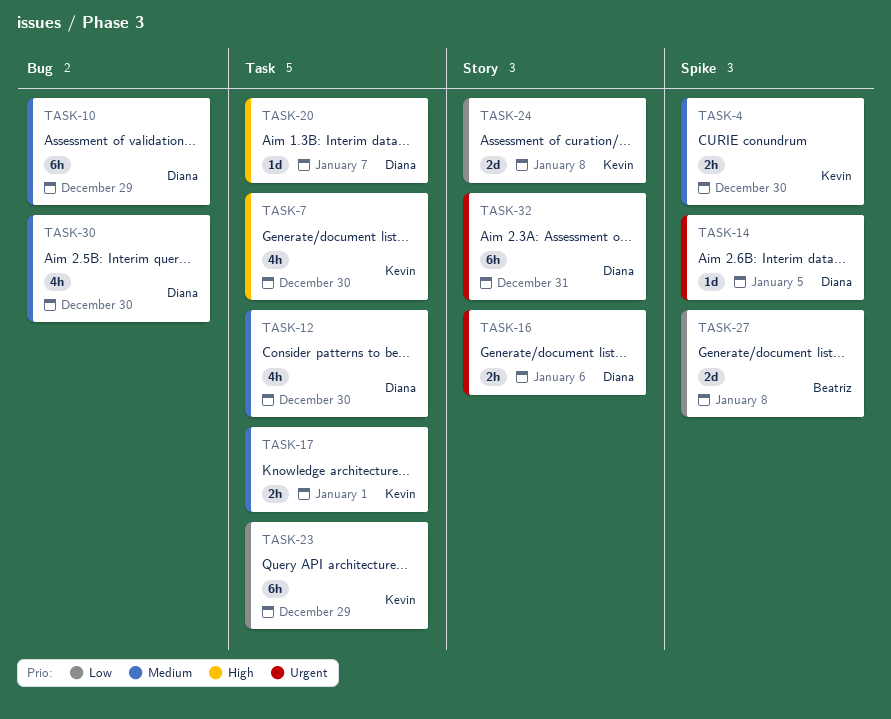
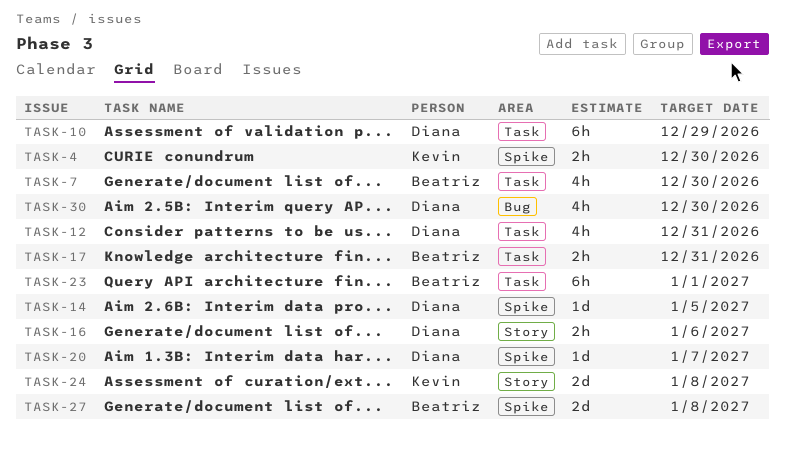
TASK-7, owner: Kevin -> Beatriz
TASK-10, label: Bug -> Task
TASK-12, due: Dec 30 -> Dec 31
TASK-17, owner: Kevin -> Beatriz
TASK-17, due: Jan 1 -> Dec 31
TASK-20, label: Task -> Spike
TASK-23, owner: Kevin -> Beatriz
TASK-23, due: Dec 29 -> Jan 1
TASK-32: present -> none

